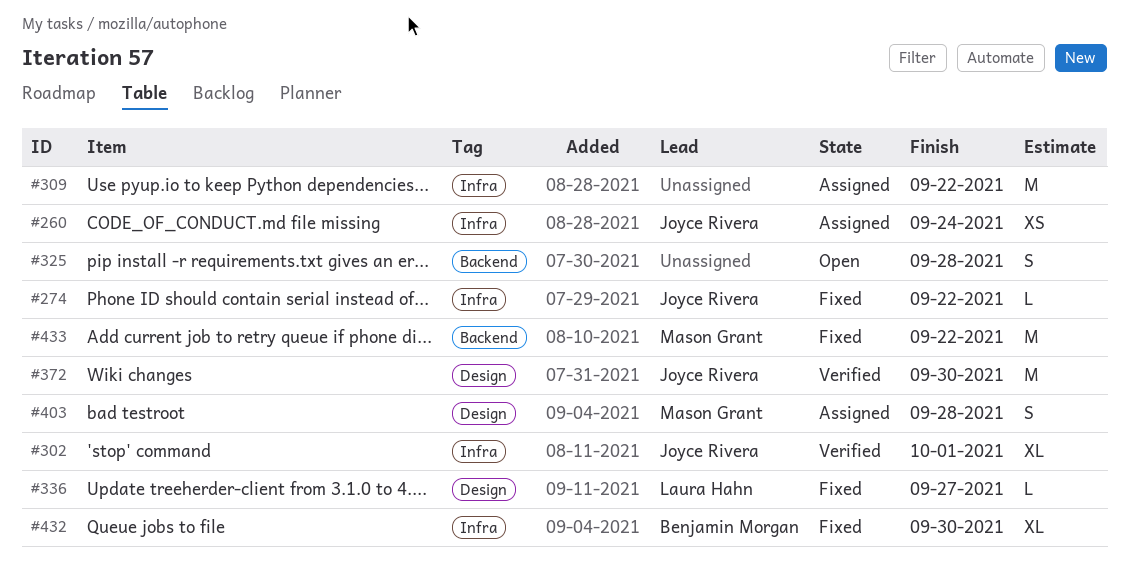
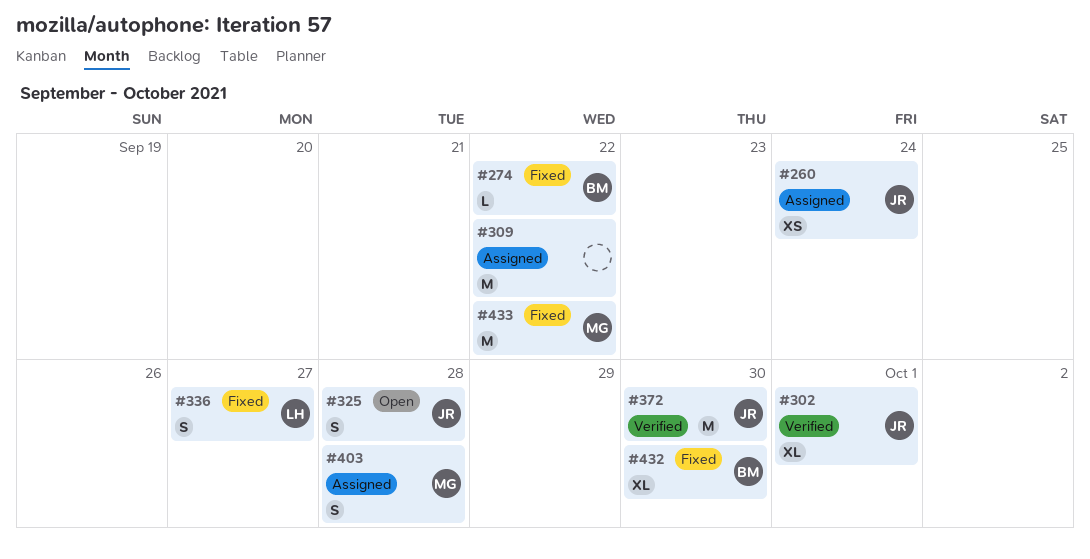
#274, owner: Joyce Rivera -> Benjamin Morgan
#325, owner: none -> Joyce Rivera
#336, estimate: L -> S

